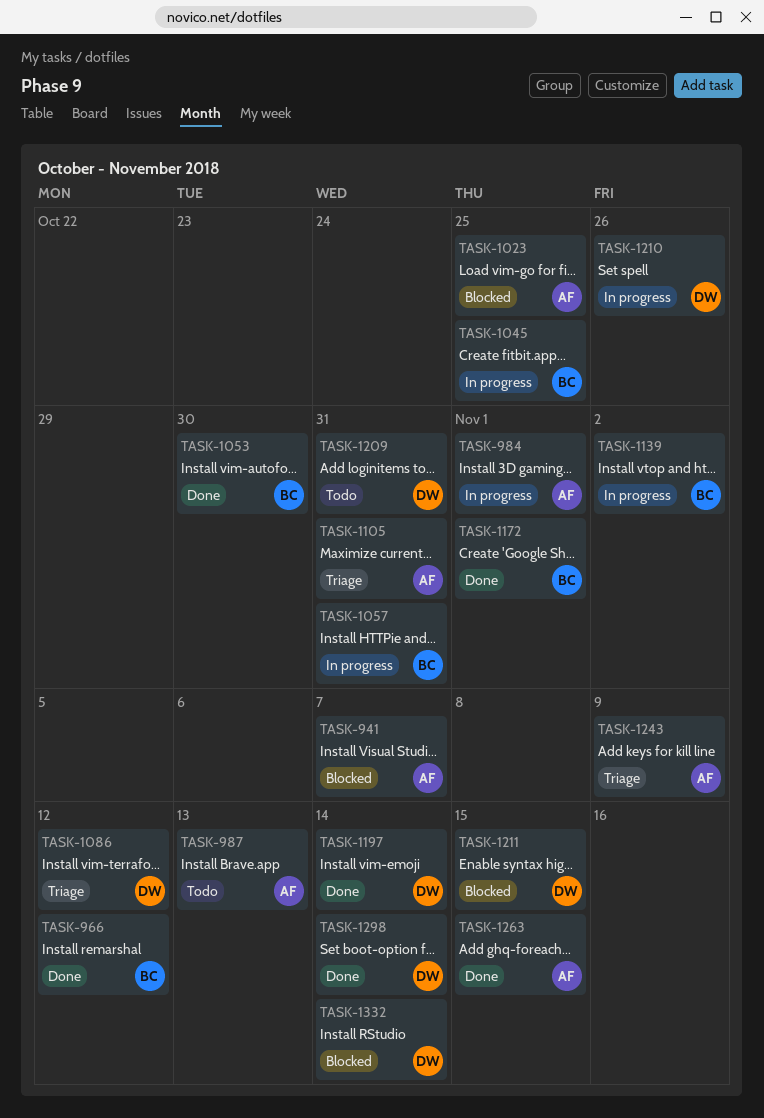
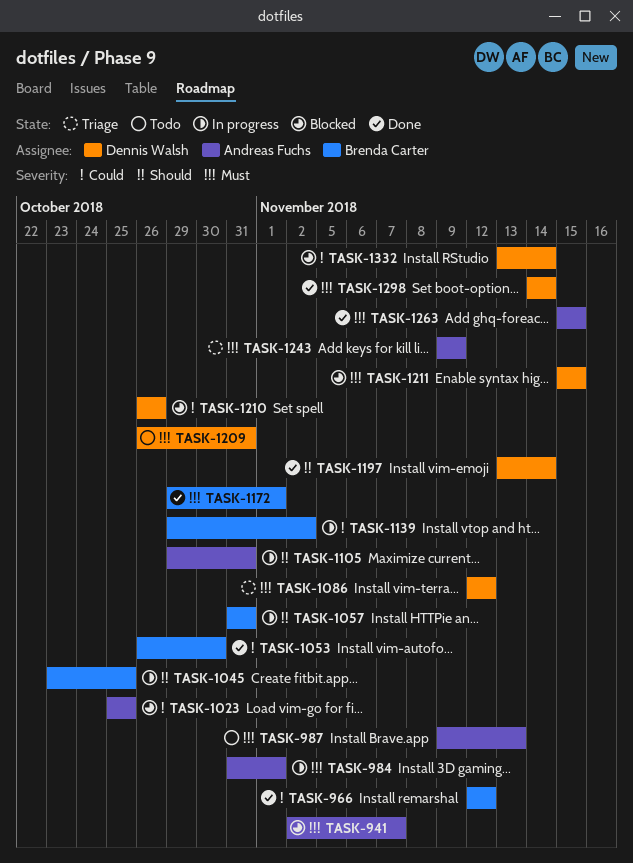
TASK-1105, status: Triage -> In progress
TASK-1210, status: In progress -> Blocked

